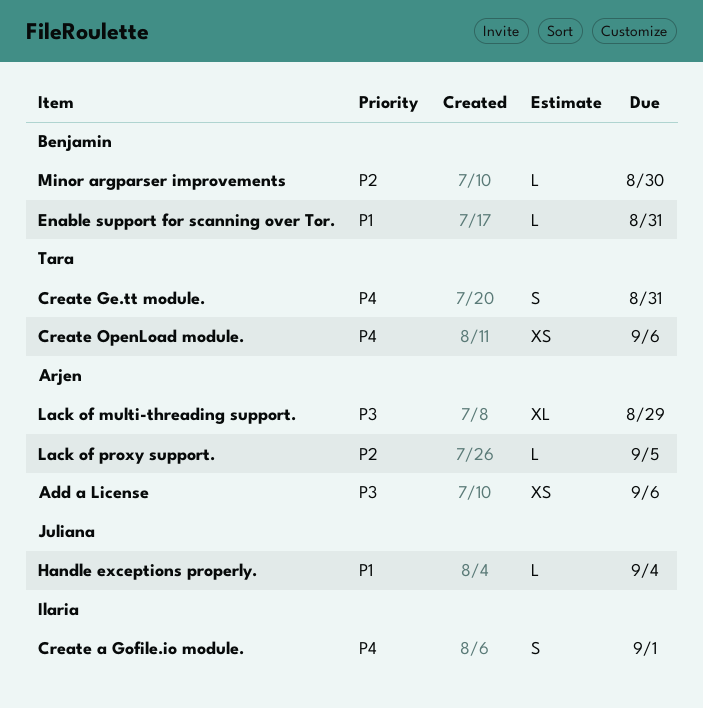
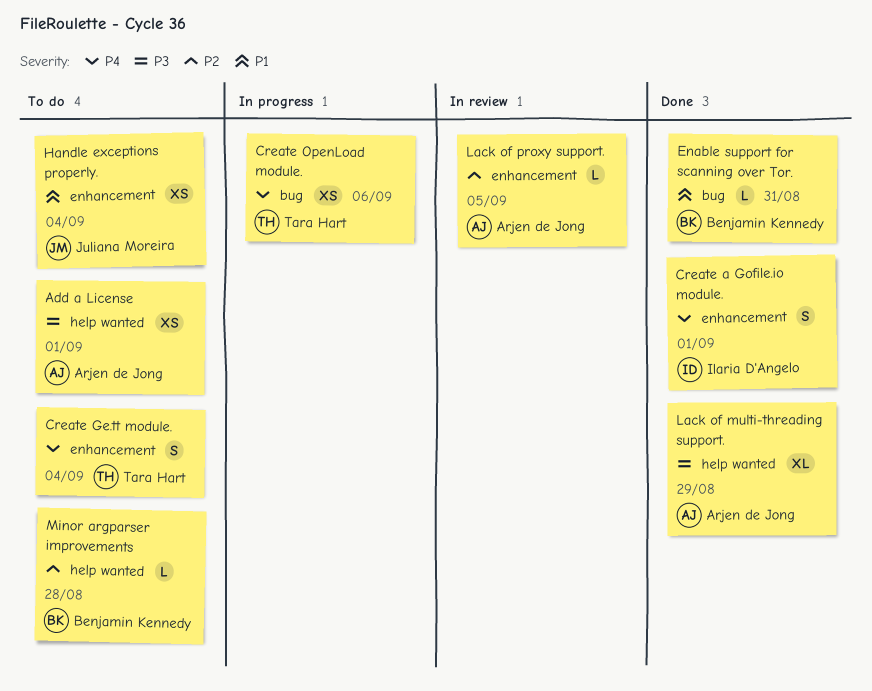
Add a License, due: Sep 6 -> Sep 1
Create Ge.tt module., due: Aug 31 -> Sep 4
Handle exceptions properly., estimate: L -> XS
Minor argparser improvements, due: Aug 30 -> Aug 28

